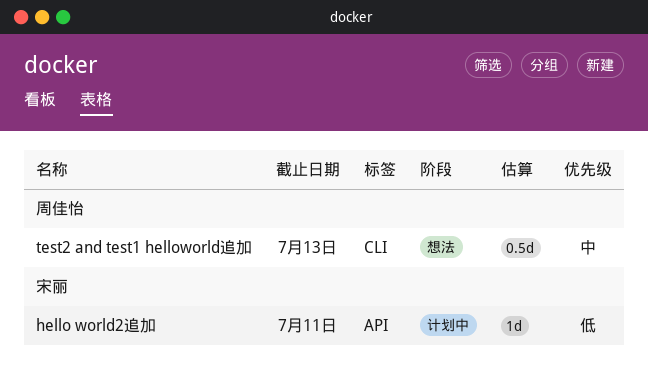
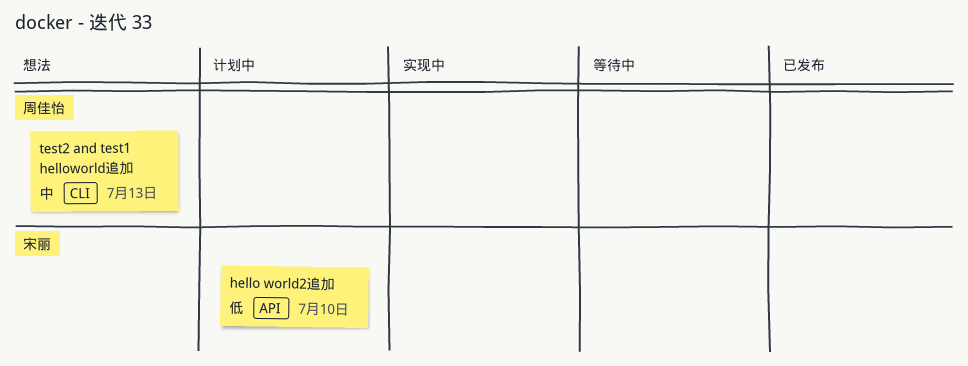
hello world2追加, due: Jul 11 -> Jul 10

